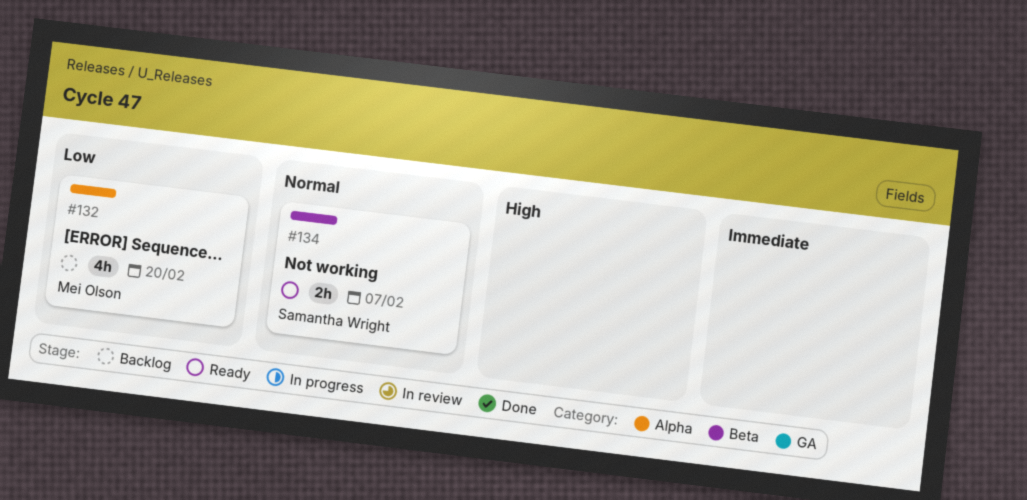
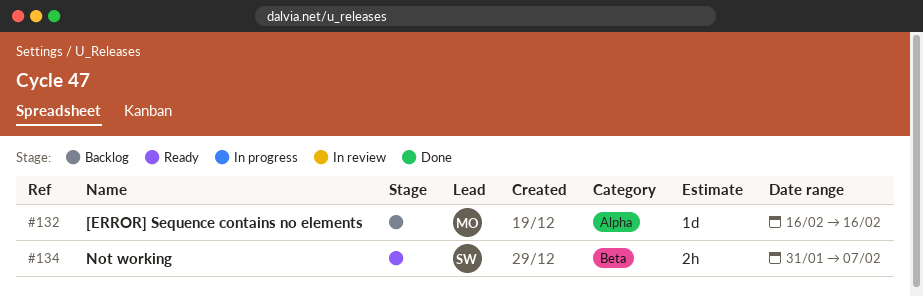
#132, estimate: 4h -> 1d
#132, due: Feb 20 -> Feb 16

